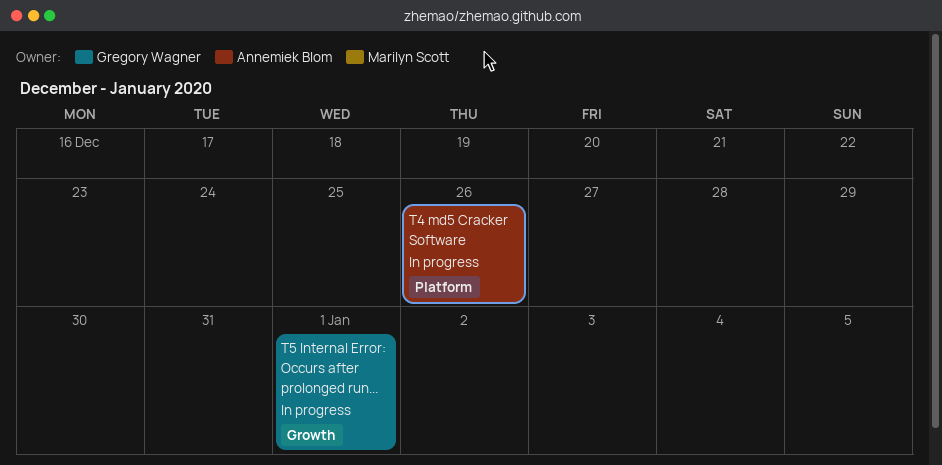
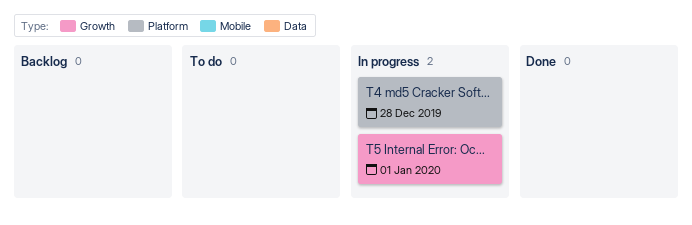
T4, due: Dec 26 -> Dec 28

